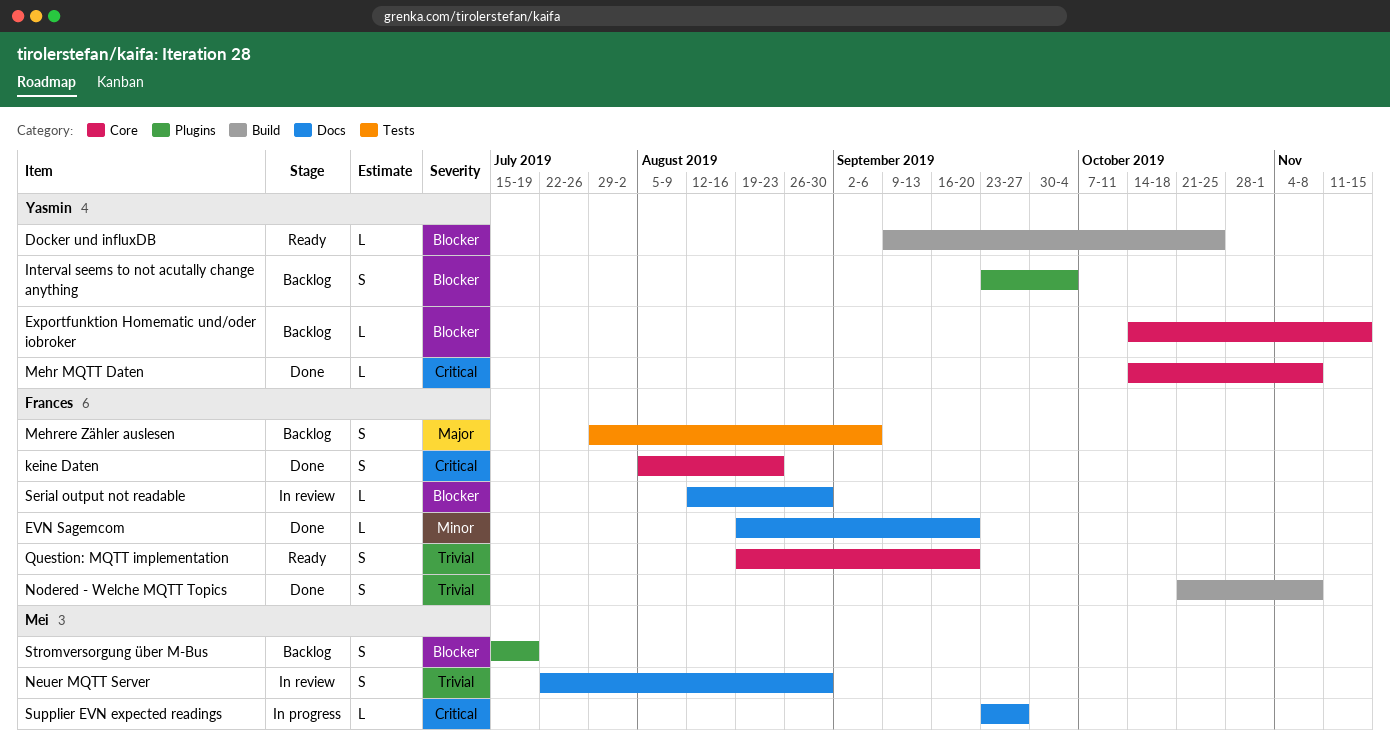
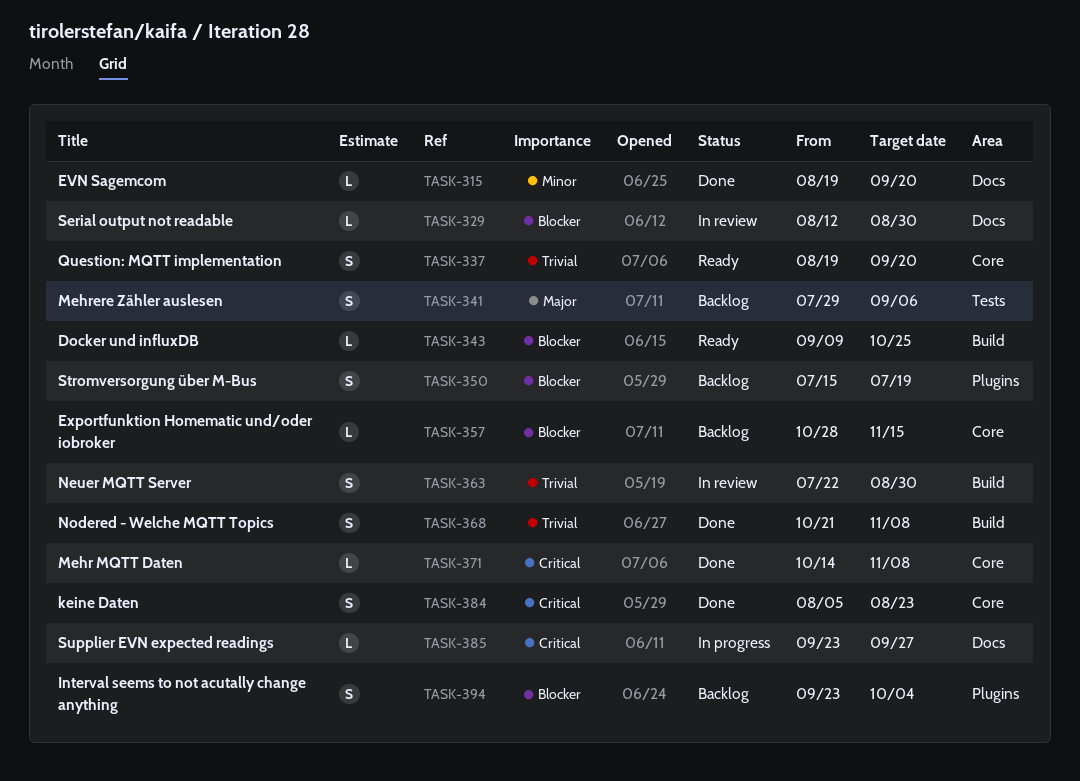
Exportfunktion Homematic und/oder iobroker, start: Oct 14 -> Oct 28
Neuer MQTT Server, label: Docs -> Build

